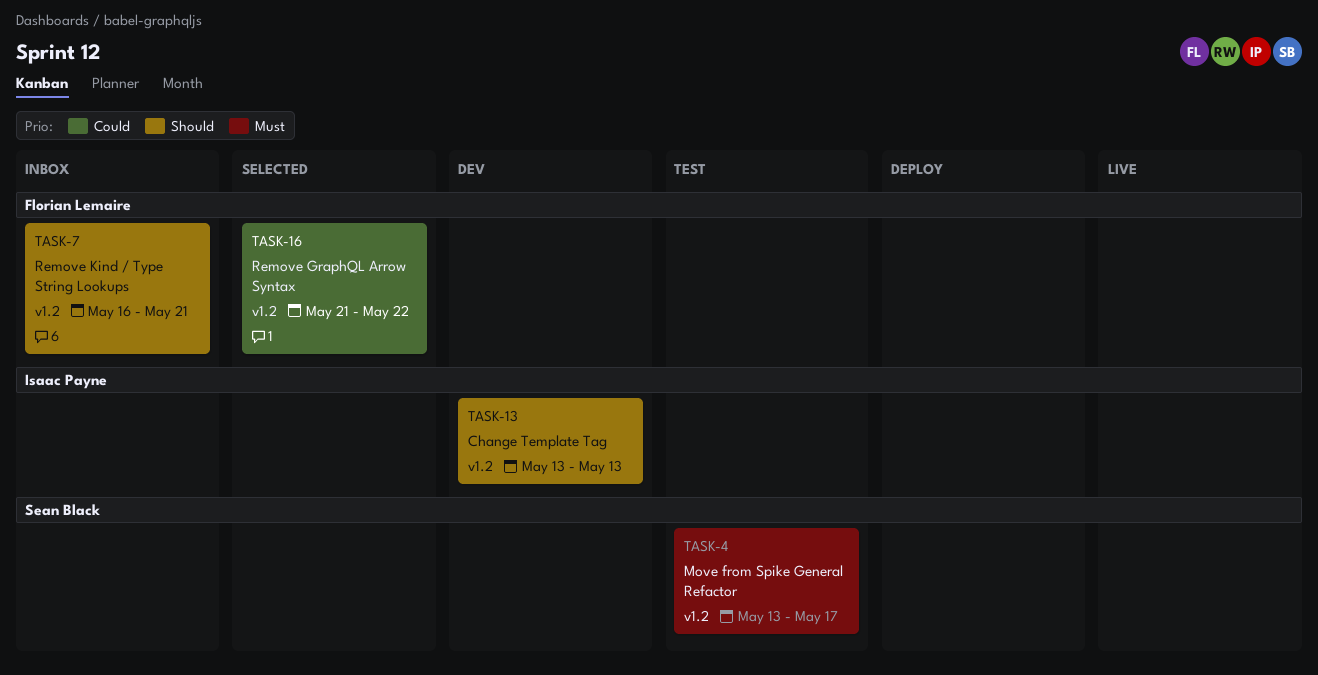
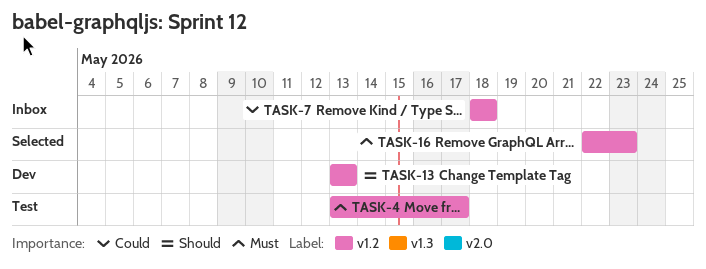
TASK-7, priority: Should -> Could
TASK-7, start: May 16 -> May 18
TASK-7, due: May 21 -> May 18
TASK-16, priority: Could -> Must
TASK-16, start: May 21 -> May 22
TASK-16, due: May 22 -> May 23

